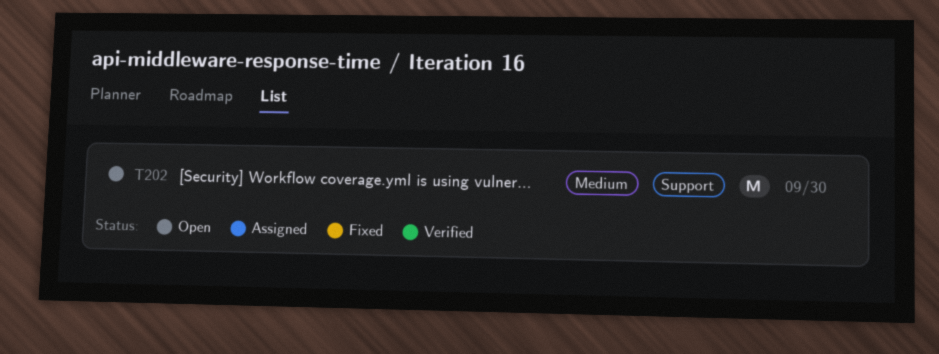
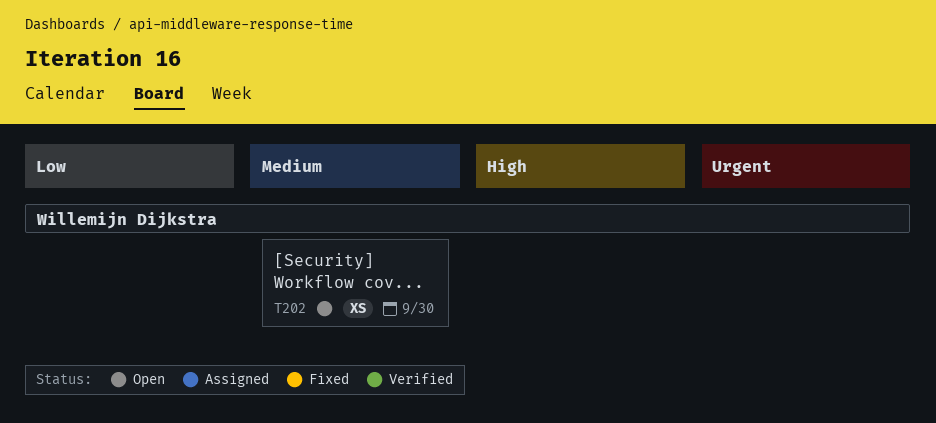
T202, estimate: M -> XS

